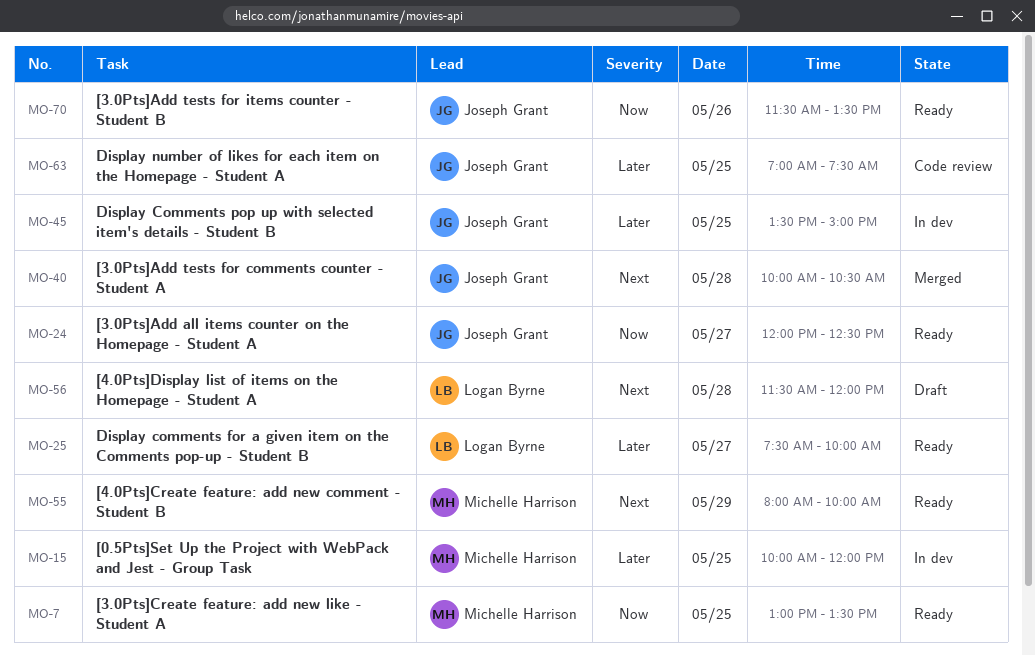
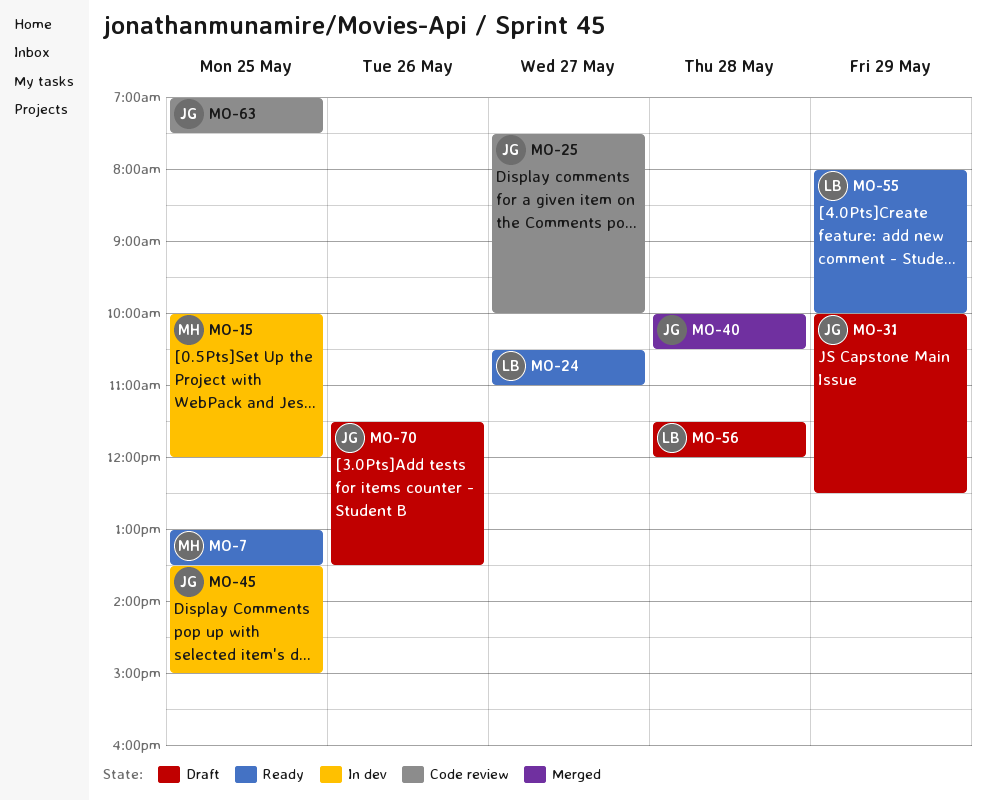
MO-24, owner: Joseph Grant -> Logan Byrne
MO-24, begins: 12:00 -> 10:30
MO-24, ends: 12:30 -> 11:00
MO-25, status: Ready -> Code review
MO-25, owner: Logan Byrne -> Joseph Grant
MO-31: none -> present
MO-55, owner: Michelle Harrison -> Logan Byrne
MO-70, status: Ready -> Draft

